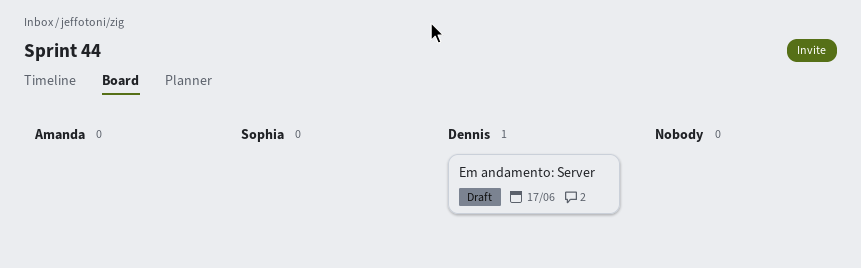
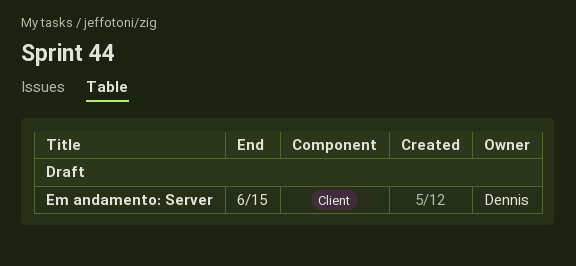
Em andamento: Server, due: Jun 17 -> Jun 15

